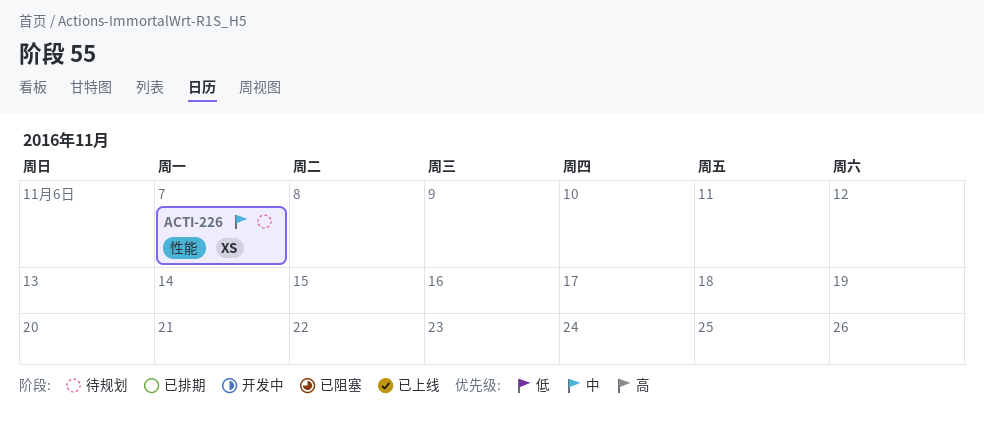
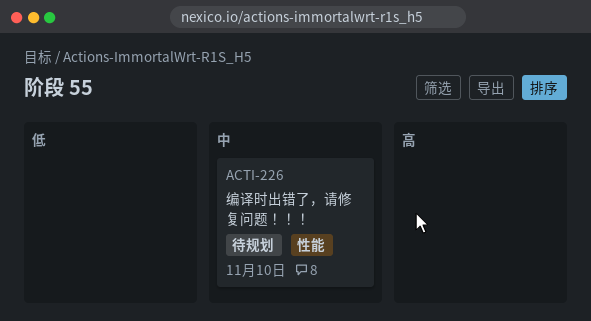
ACTI-226, due: Nov 7 -> Nov 10

